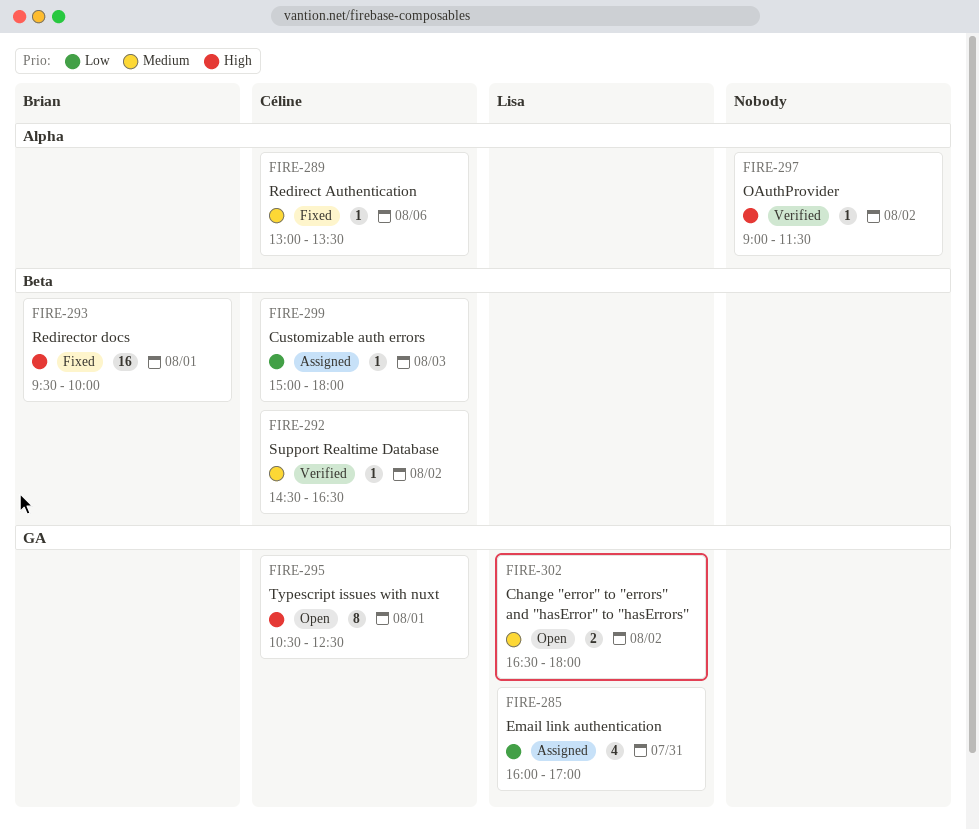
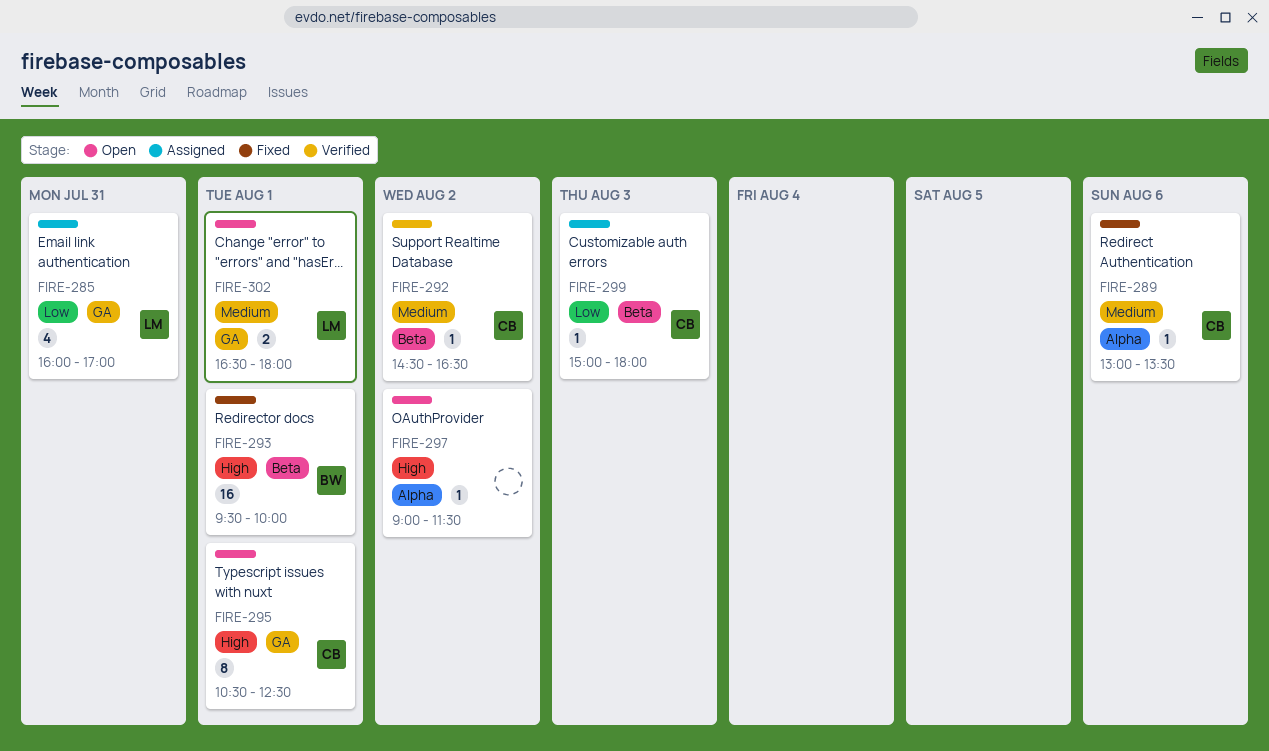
FIRE-297, status: Verified -> Open
FIRE-302, day: Aug 2 -> Aug 1

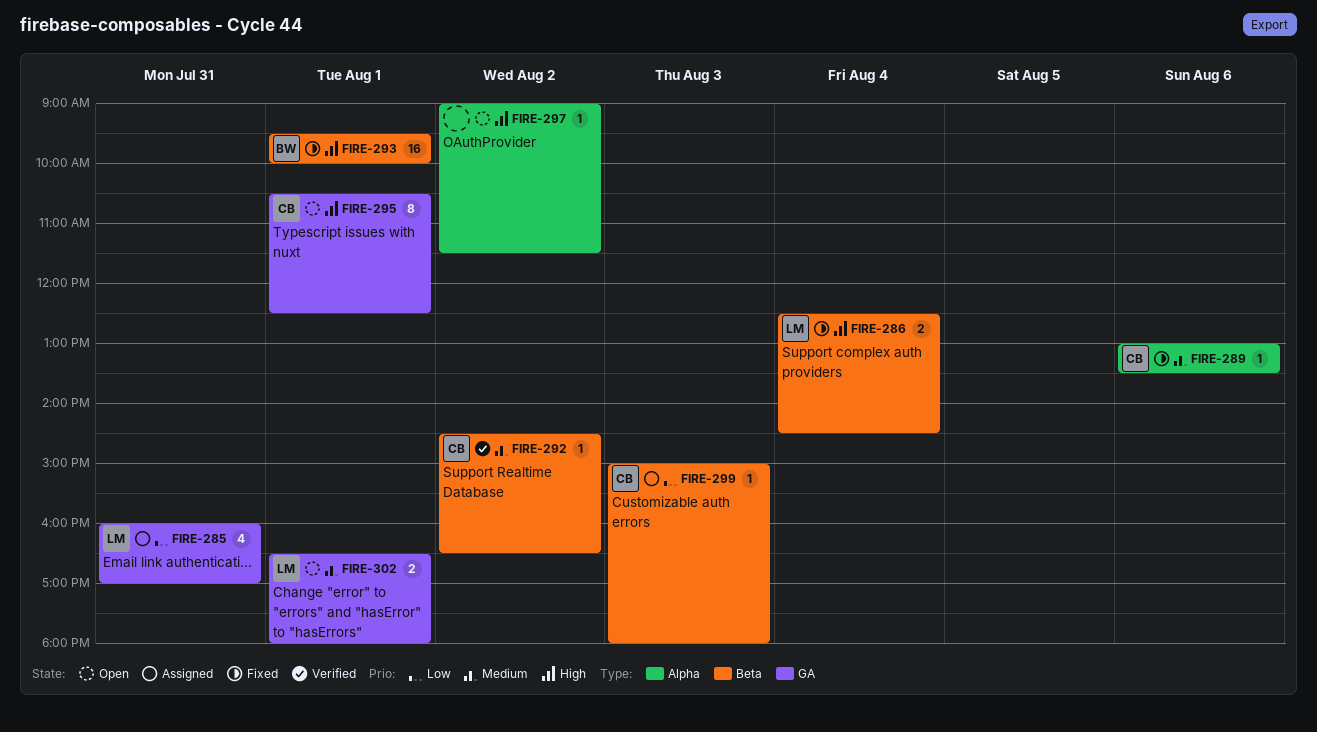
FIRE-286: none -> present

